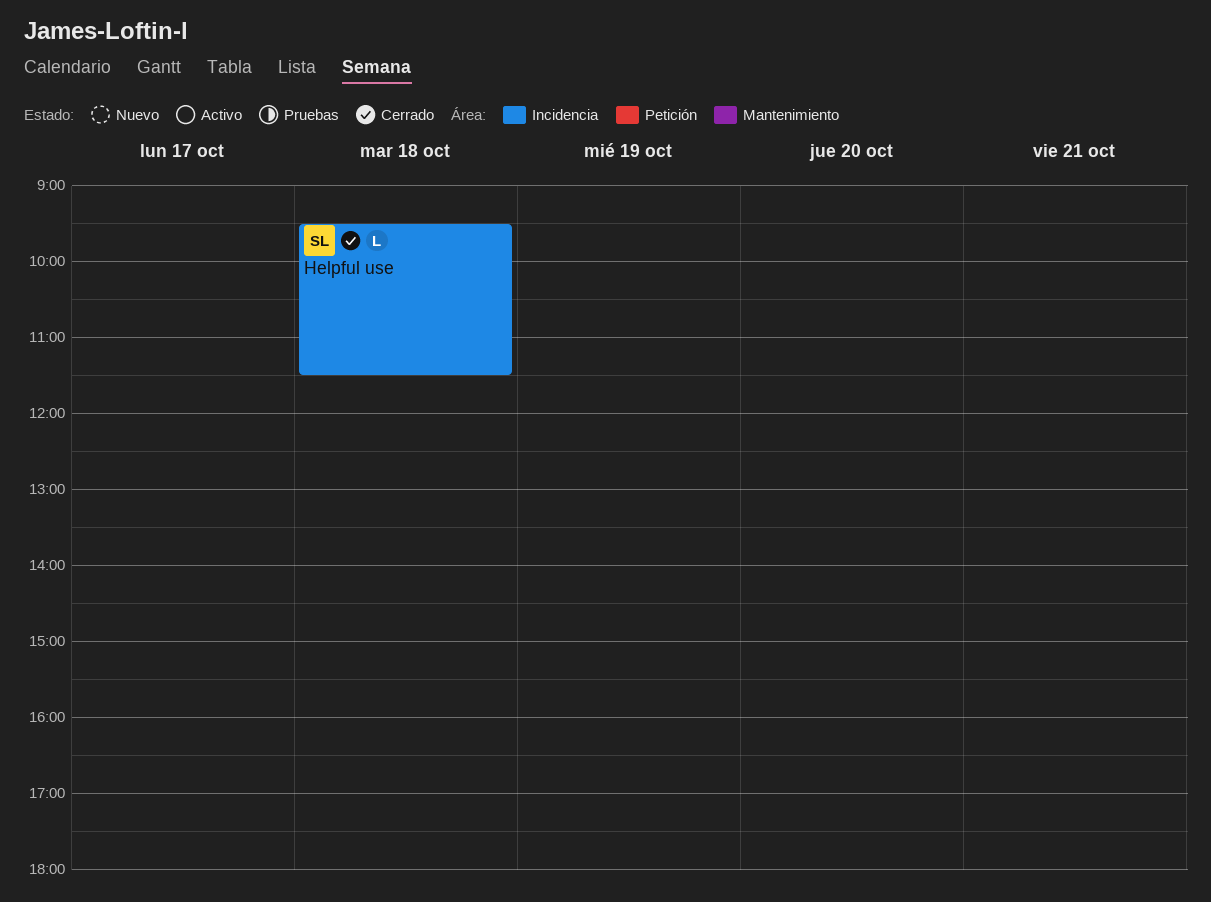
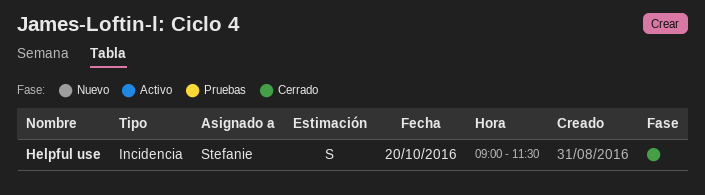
Helpful use, estimate: L -> S
Helpful use, day: Oct 18 -> Oct 20
Helpful use, begins: 09:30 -> 09:00

